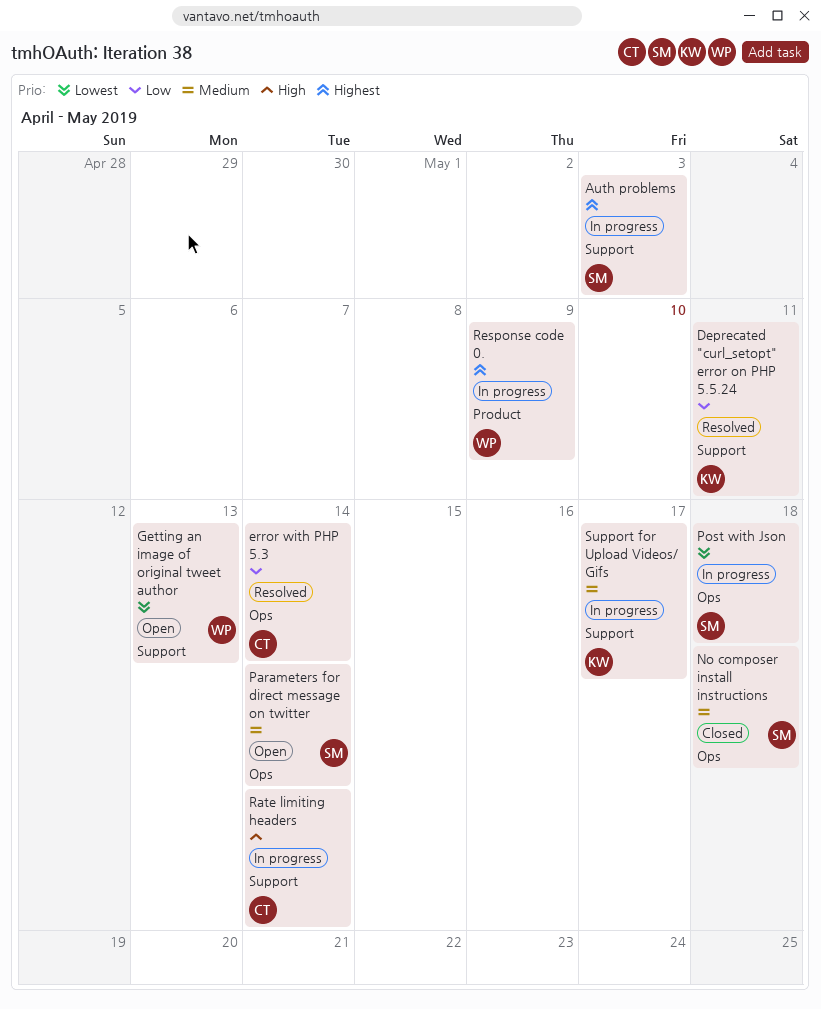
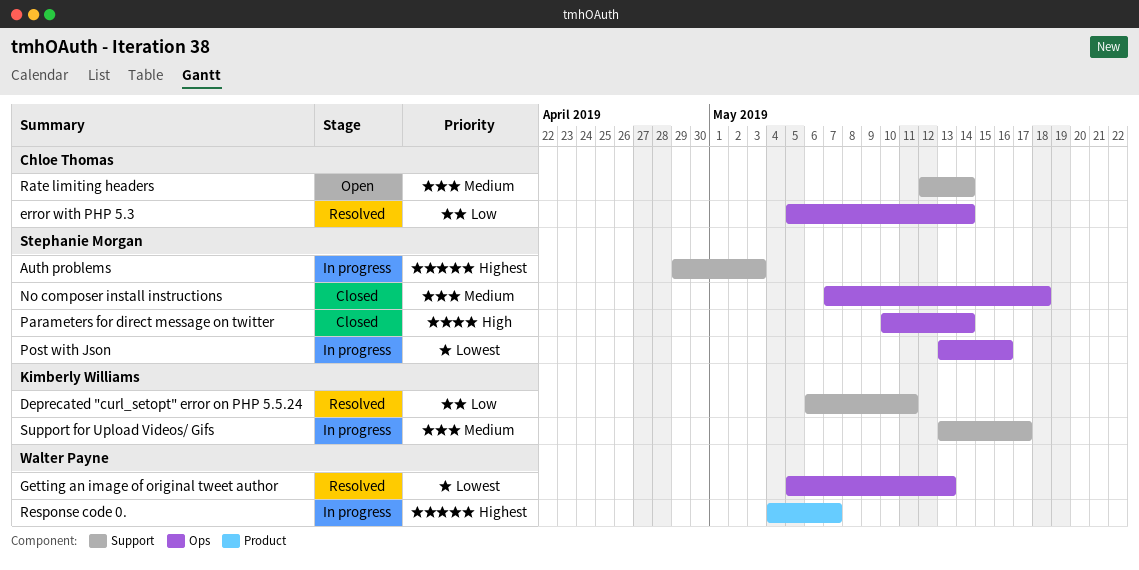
Getting an image of original tweet author, status: Open -> Resolved
Getting an image of original tweet author, label: Support -> Ops
Parameters for direct message on twitter, status: Open -> Closed
Parameters for direct message on twitter, priority: Medium -> High
Post with Json, due: May 18 -> May 16
Rate limiting headers, status: In progress -> Open
Rate limiting headers, priority: High -> Medium
Response code 0., due: May 9 -> May 7

